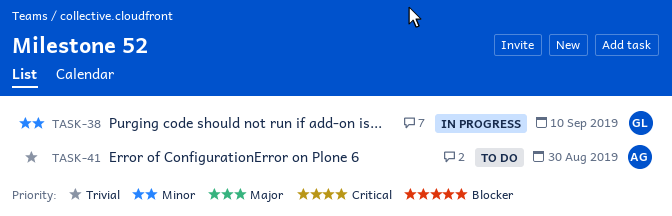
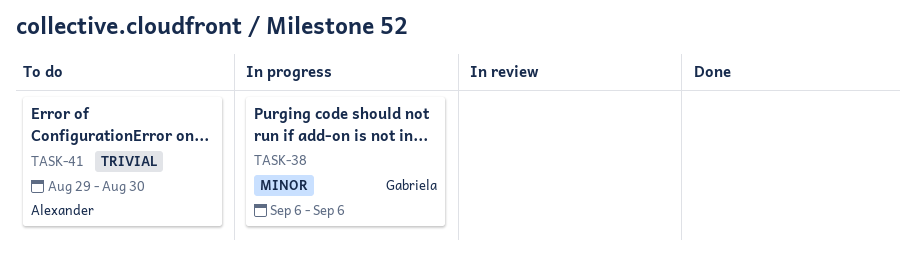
TASK-38, due: Sep 10 -> Sep 6

